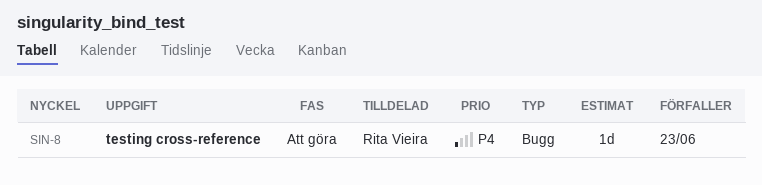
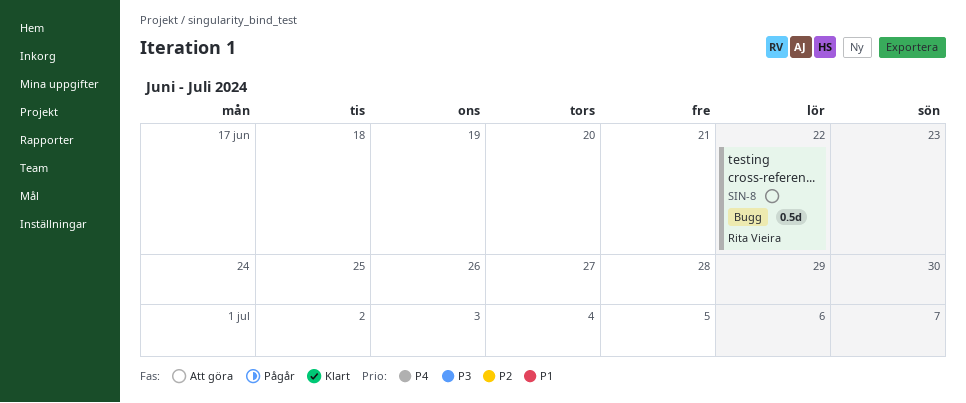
SIN-8, estimate: 1d -> 0.5d
SIN-8, due: Jun 23 -> Jun 22

